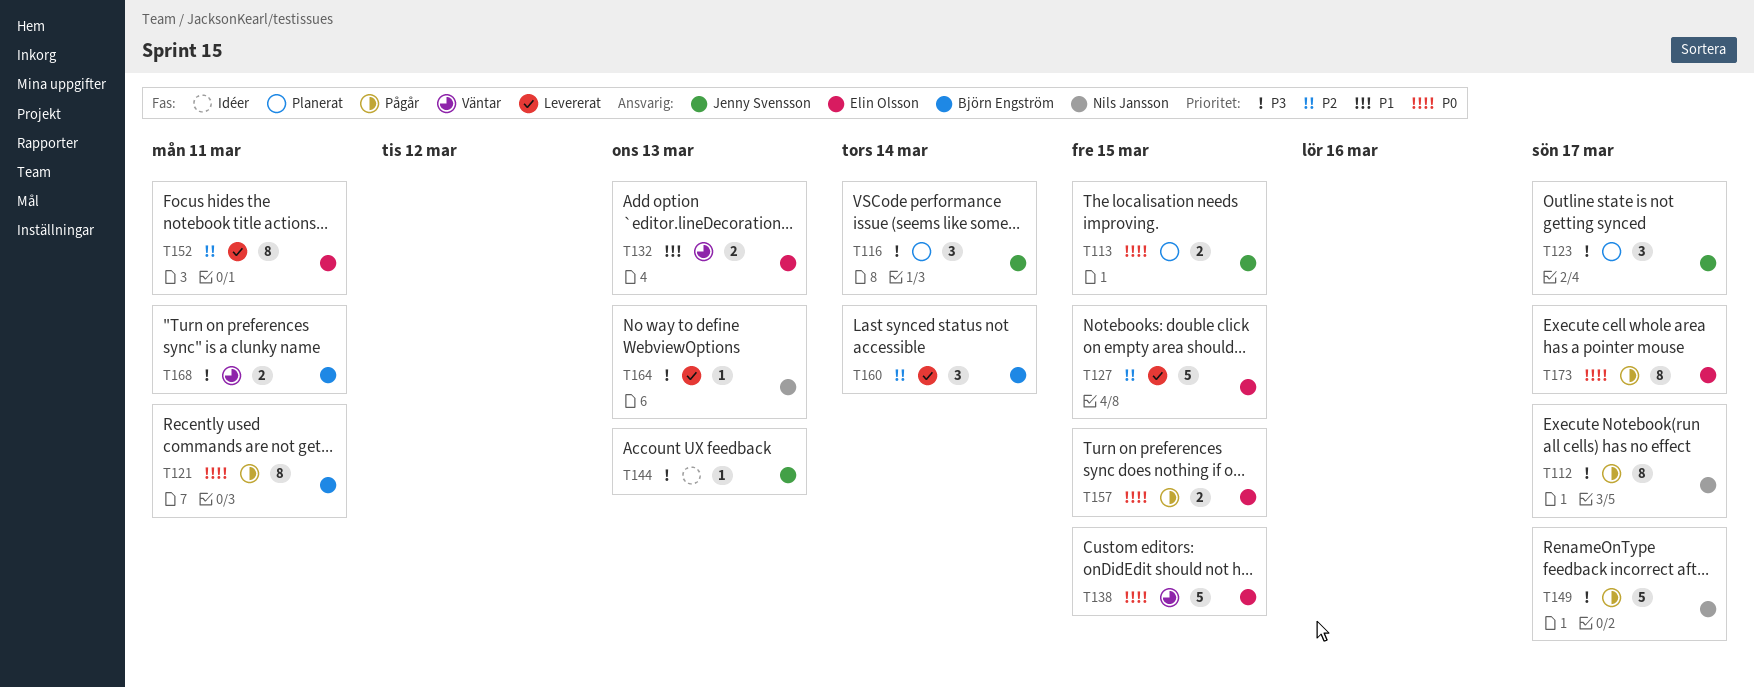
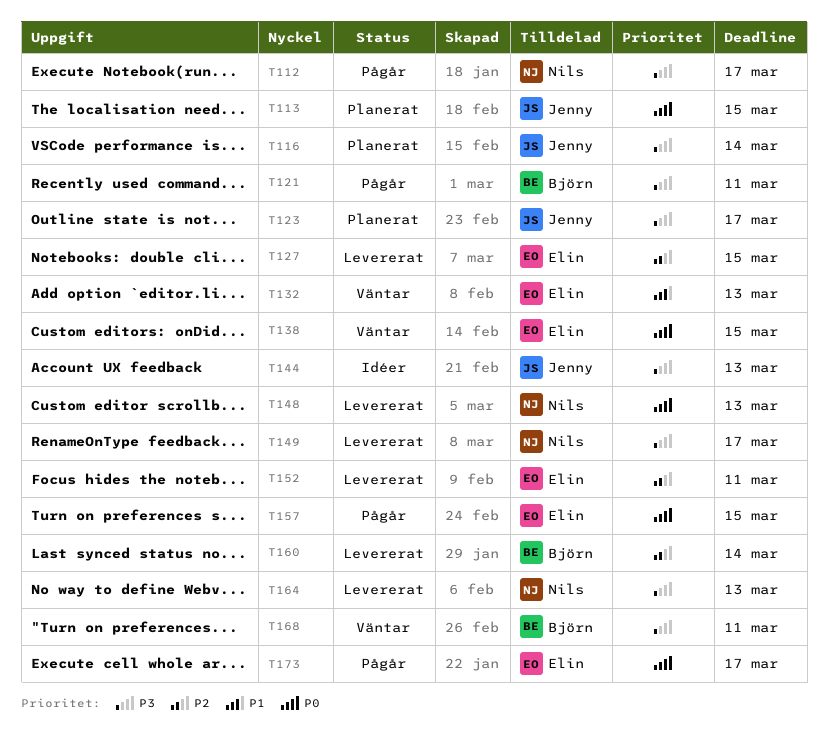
T121, priority: P0 -> P3
T148: none -> present
T149, status: Pågår -> Levererat

